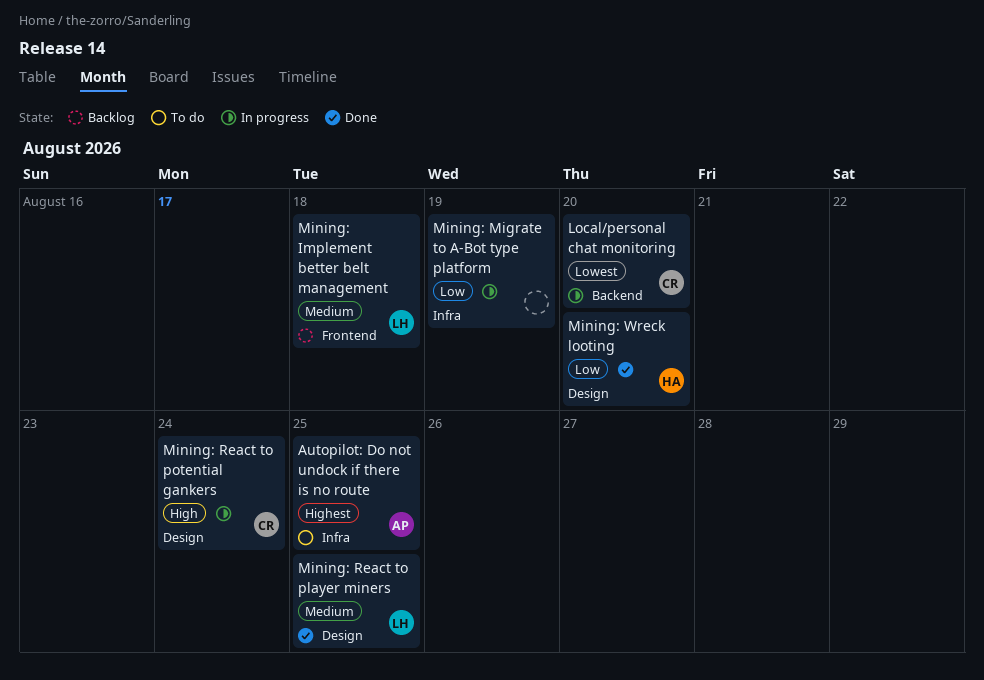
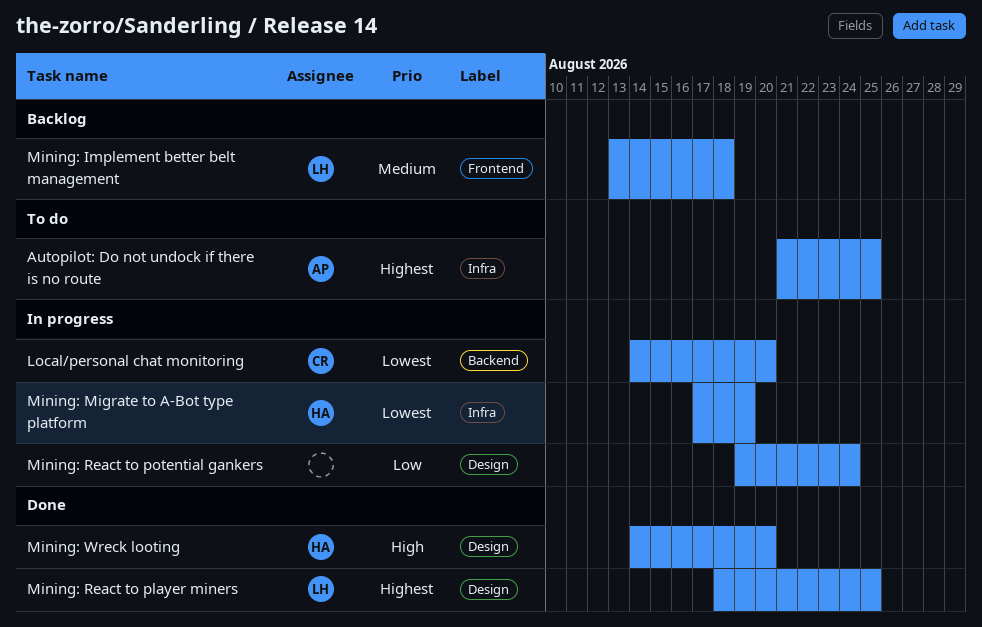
Mining: Migrate to A-Bot type platform, owner: none -> HA
Mining: Migrate to A-Bot type platform, priority: Low -> Lowest
Mining: React to player miners, priority: Medium -> Highest
Mining: React to potential gankers, owner: CR -> none
Mining: React to potential gankers, priority: High -> Low
Mining: Wreck looting, priority: Low -> High

